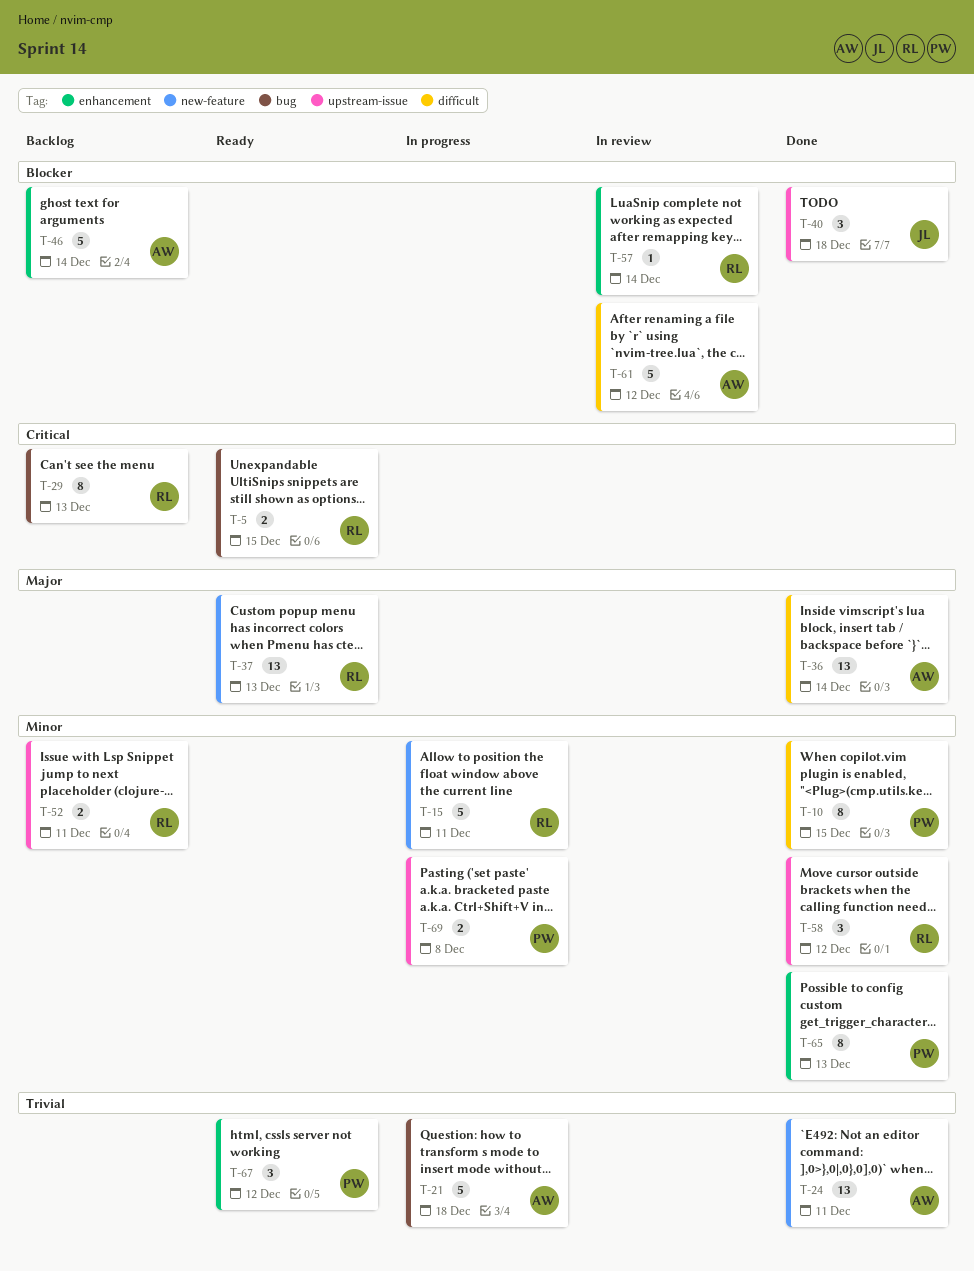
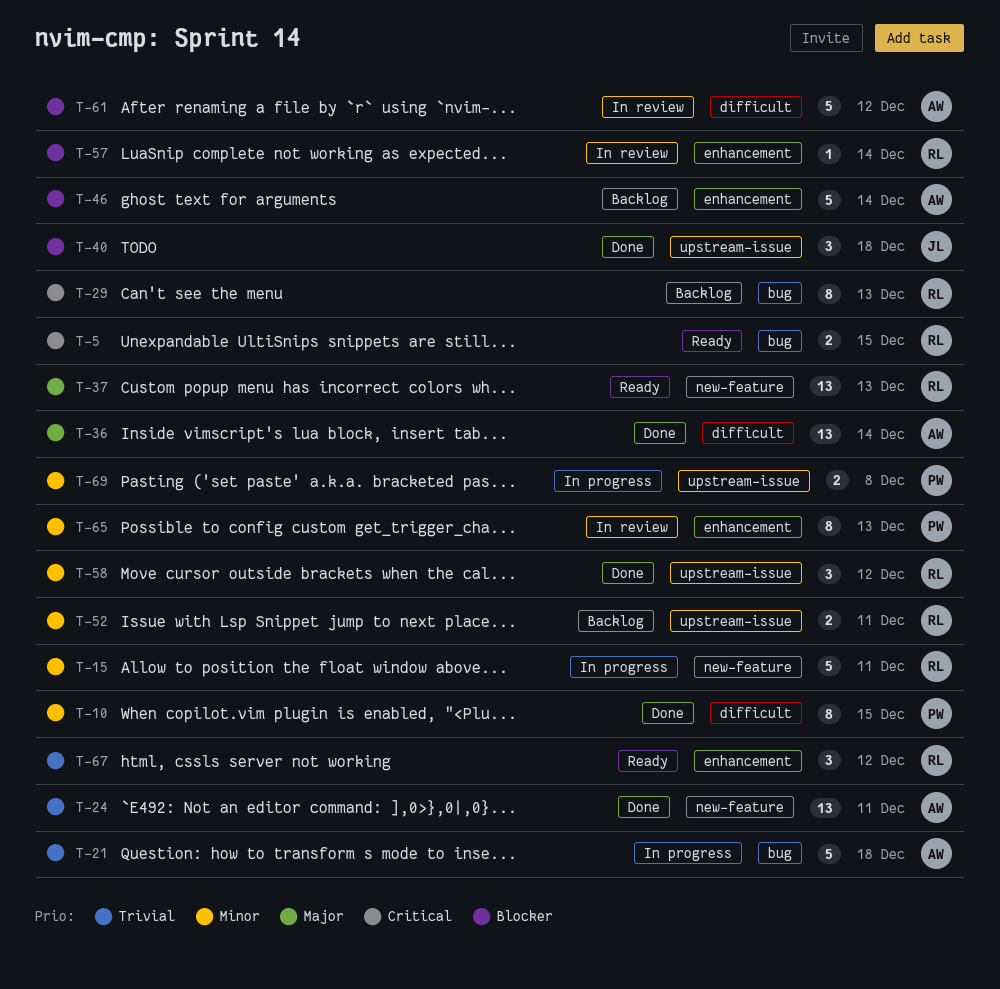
T-65, status: Done -> In review
T-67, owner: PW -> RL

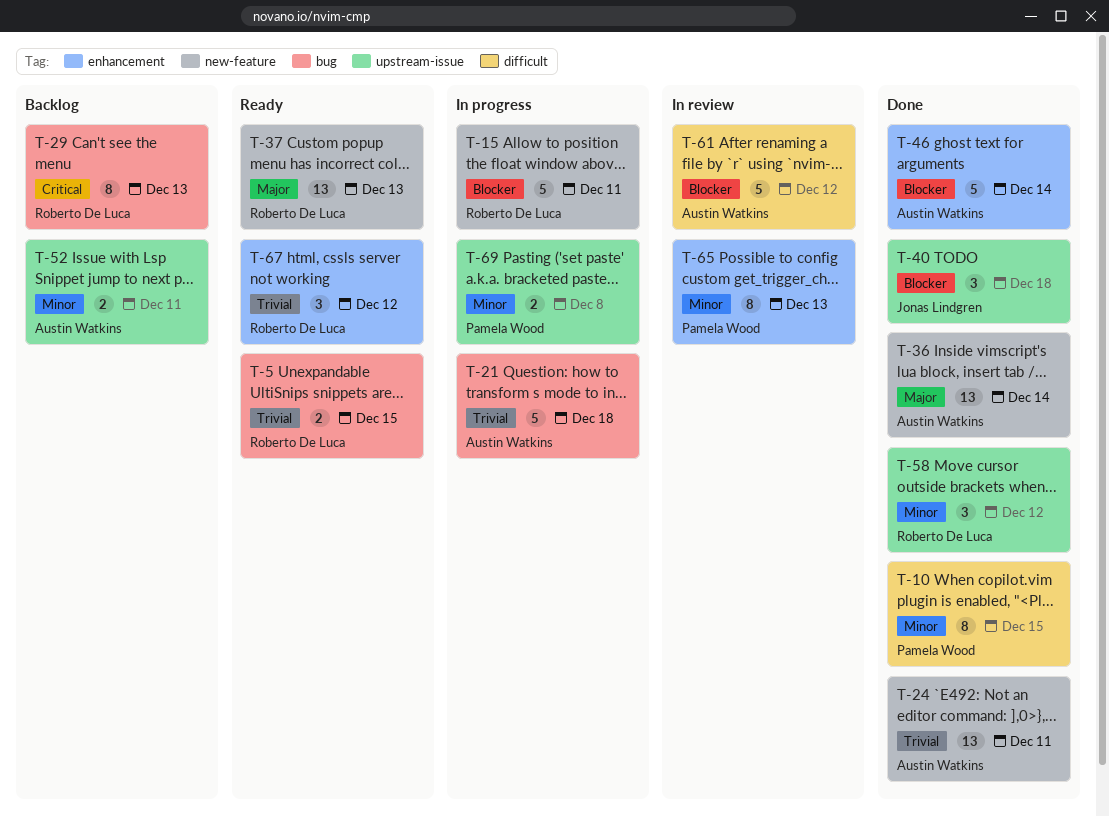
T-5, priority: Critical -> Trivial
T-15, priority: Minor -> Blocker
T-36, label: difficult -> new-feature
T-46, status: Backlog -> Done
T-52, owner: Roberto De Luca -> Austin Watkins
T-57: present -> none

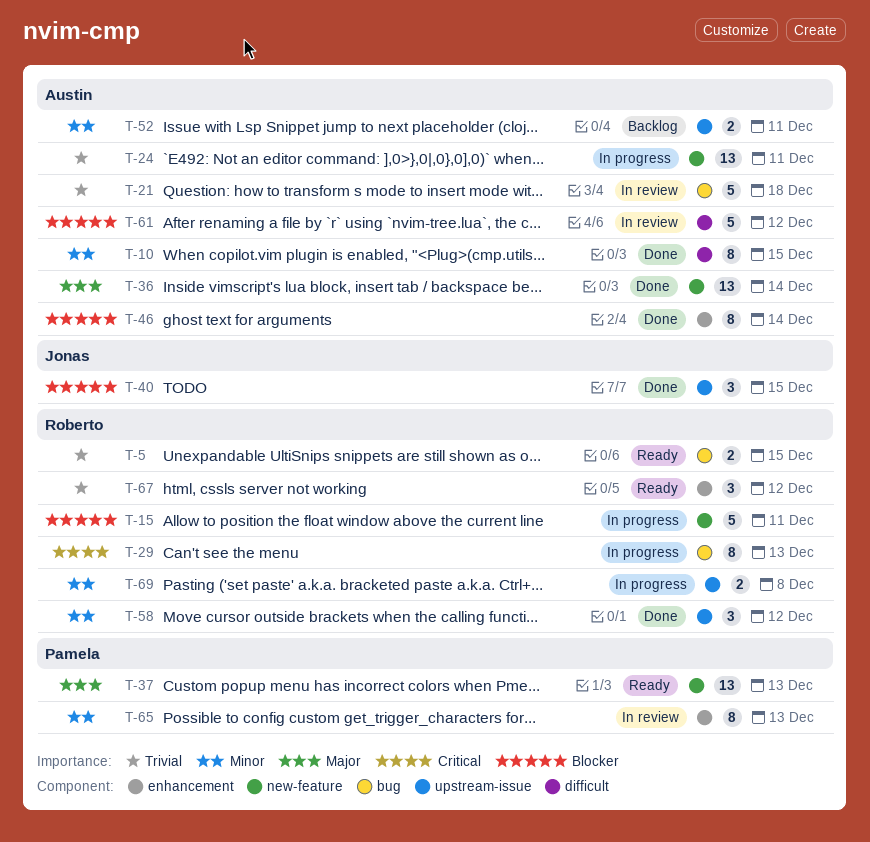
T-10, owner: Pamela Wood -> Austin Watkins
T-21, status: In progress -> In review
T-24, status: Done -> In progress
T-29, status: Backlog -> In progress
T-37, owner: Roberto De Luca -> Pamela Wood
T-40, due: Dec 18 -> Dec 15
T-46, estimate: 5 -> 8
T-69, owner: Pamela Wood -> Roberto De Luca

